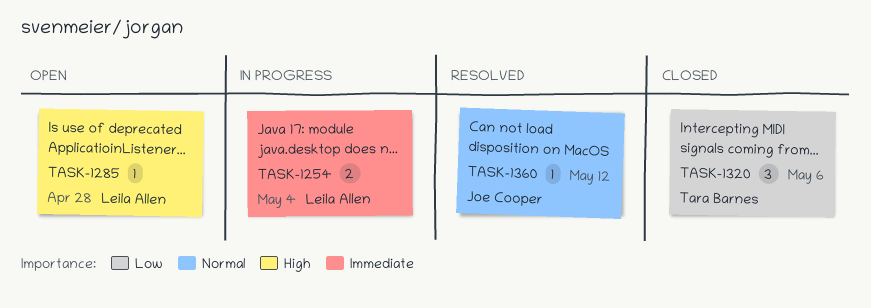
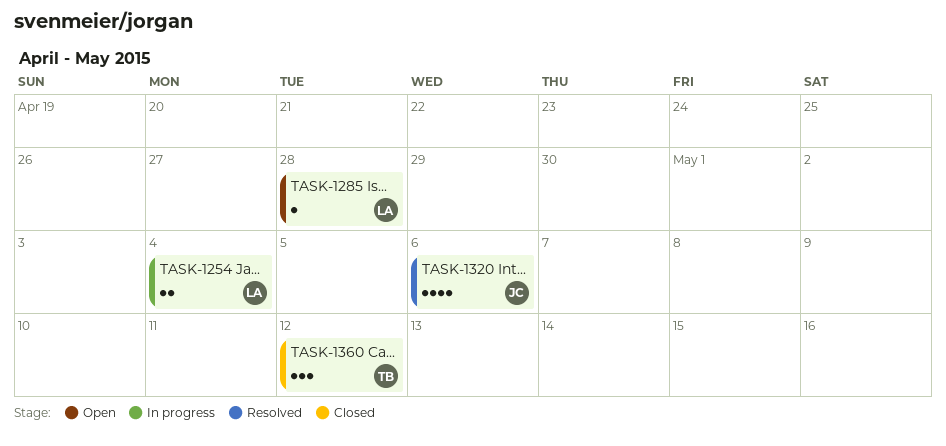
TASK-1320, status: Closed -> Resolved
TASK-1320, owner: Tara Barnes -> Joe Cooper
TASK-1320, estimate: 3 -> 4
TASK-1360, status: Resolved -> Closed
TASK-1360, owner: Joe Cooper -> Tara Barnes
TASK-1360, estimate: 1 -> 3

